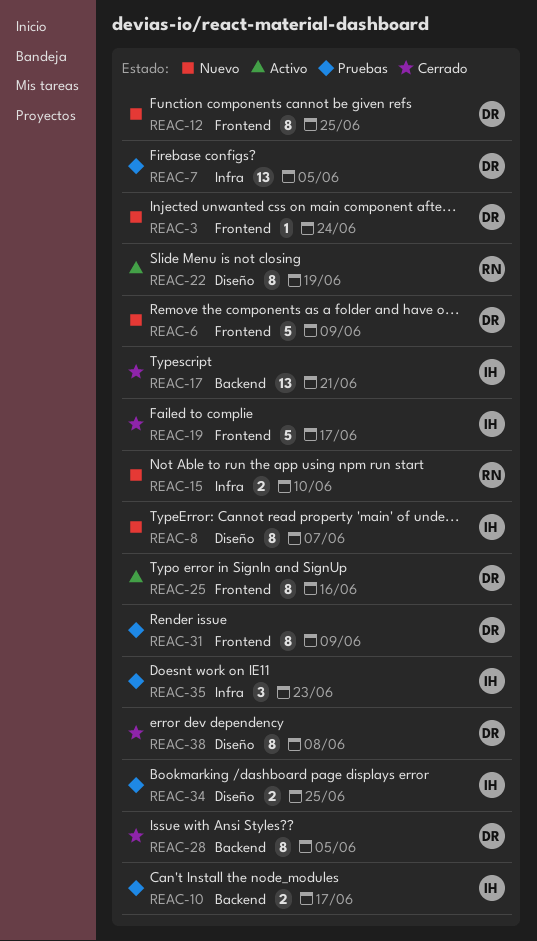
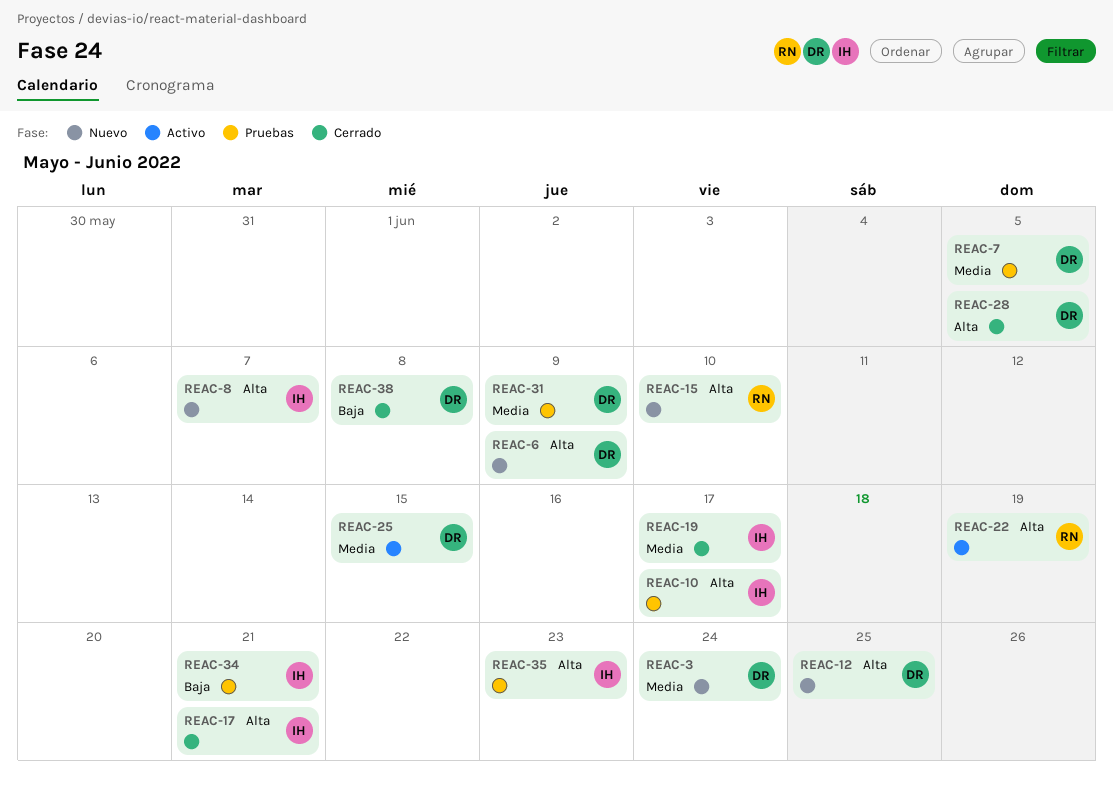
REAC-25, due: Jun 16 -> Jun 15
REAC-34, due: Jun 25 -> Jun 21

